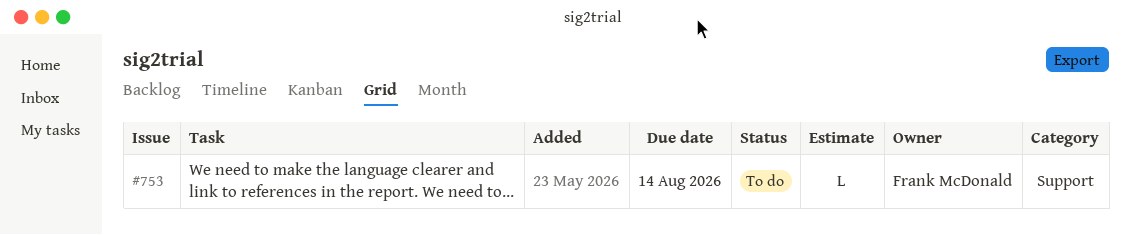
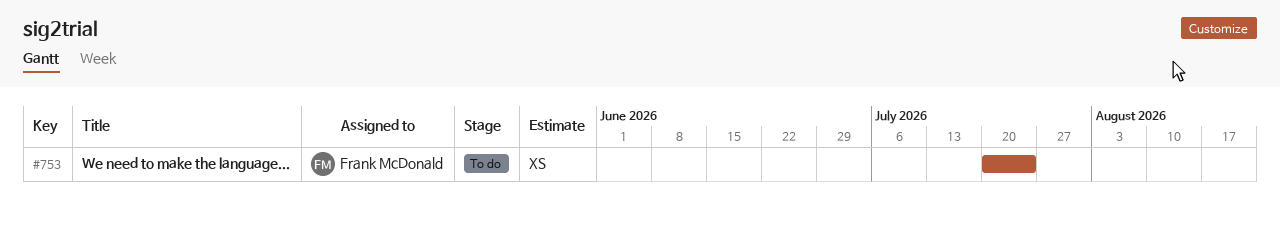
#753, estimate: L -> XS
#753, due: Aug 14 -> Jul 24

